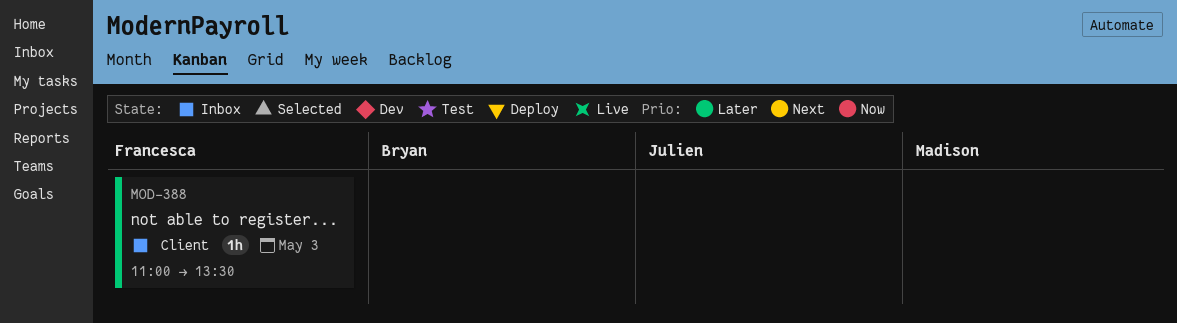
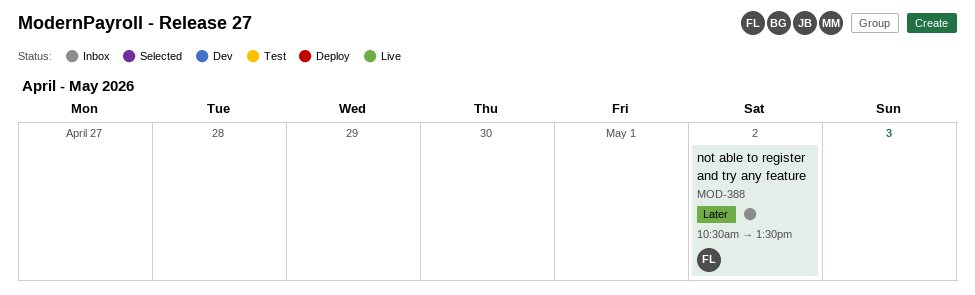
MOD-388, day: May 3 -> May 2
MOD-388, begins: 11:00 -> 10:30

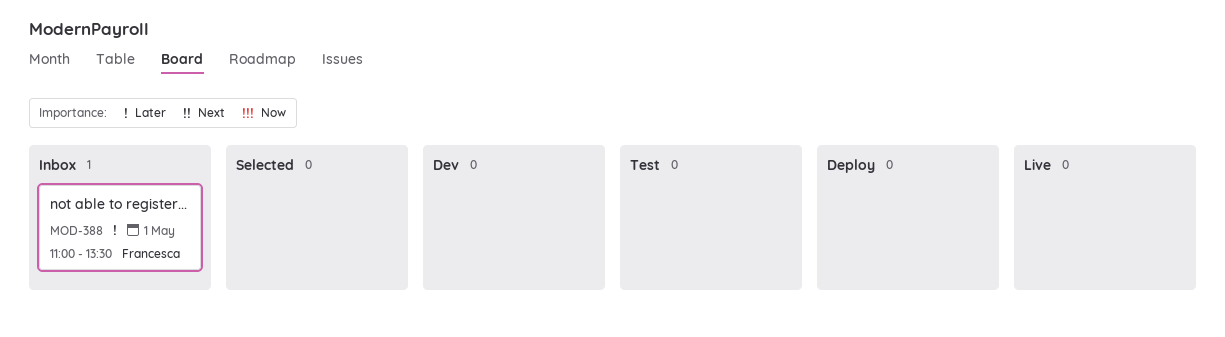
MOD-388, day: May 2 -> May 1
MOD-388, begins: 10:30 -> 11:00

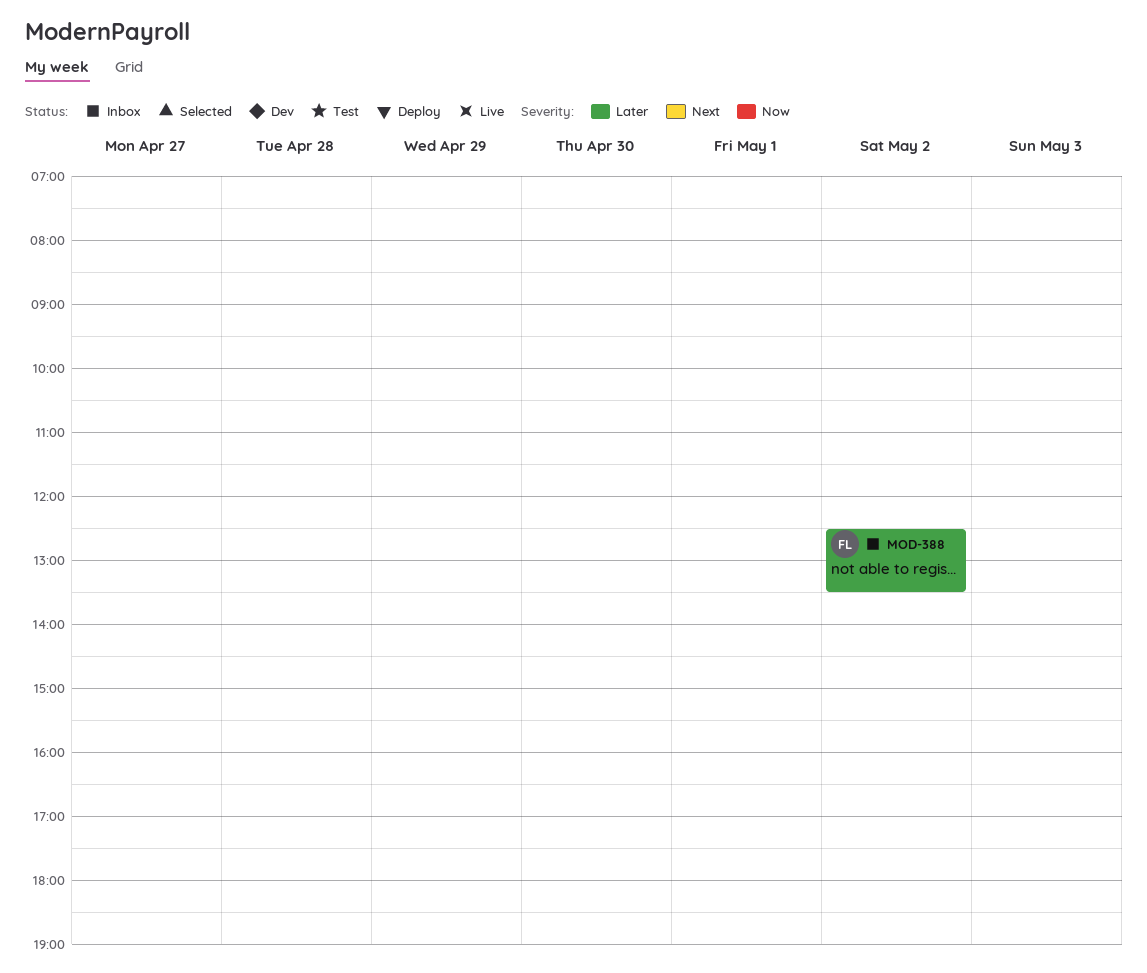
MOD-388, day: May 1 -> May 2
MOD-388, begins: 11:00 -> 12:30

